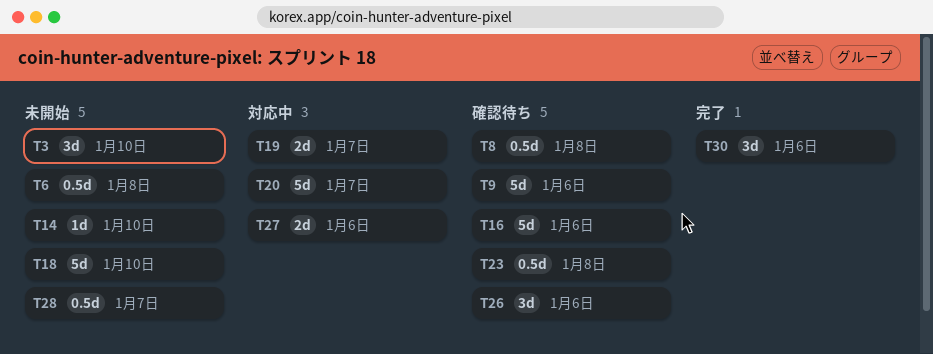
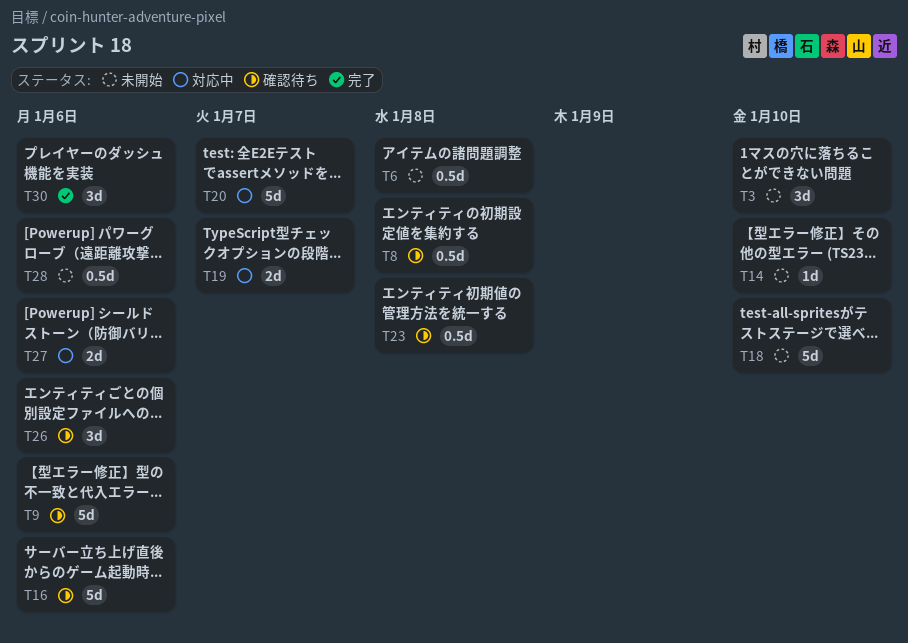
T28, due: Jan 7 -> Jan 6

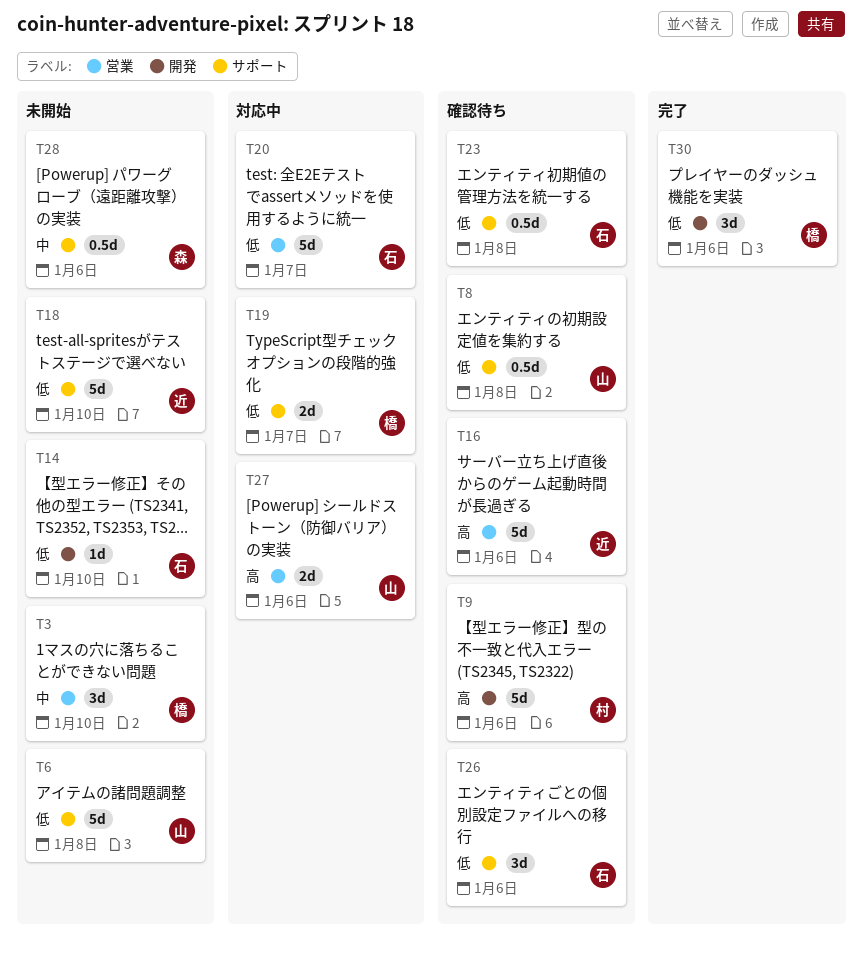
T6, estimate: 0.5d -> 5d

